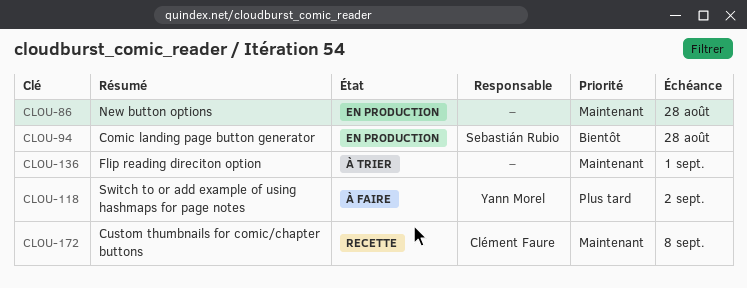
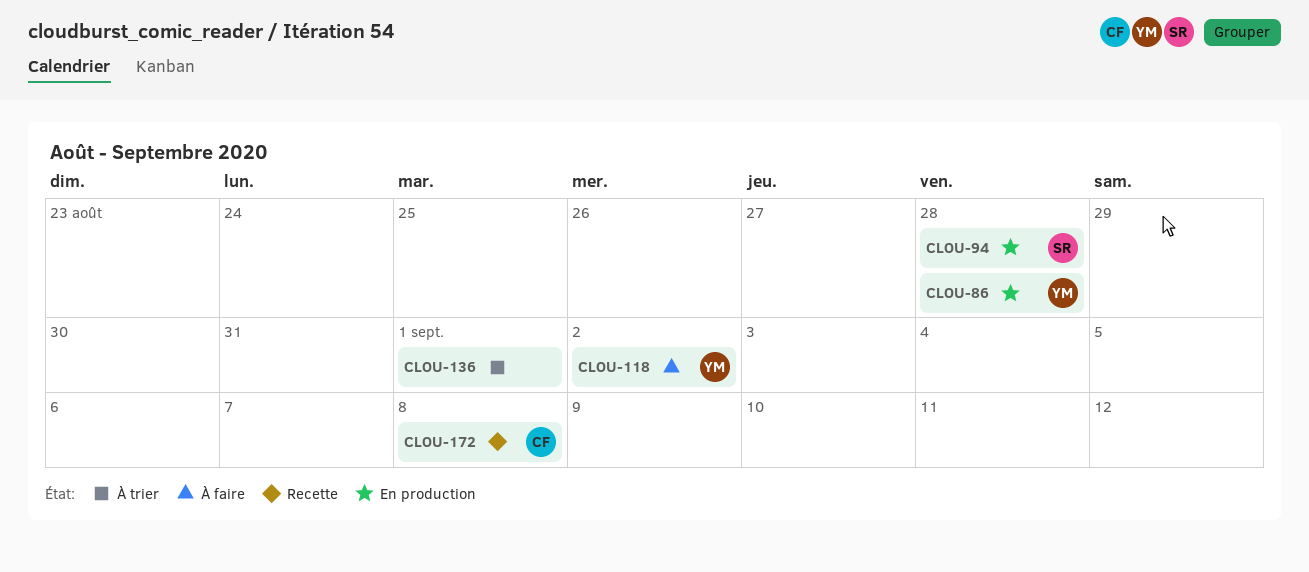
CLOU-86, owner: none -> Yann Morel

